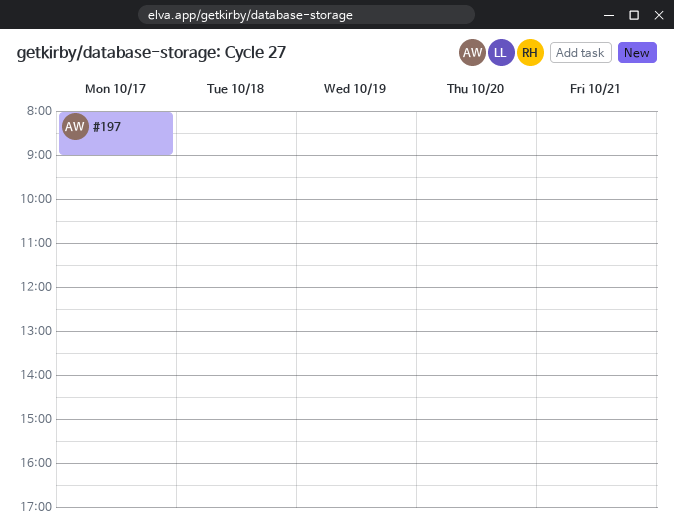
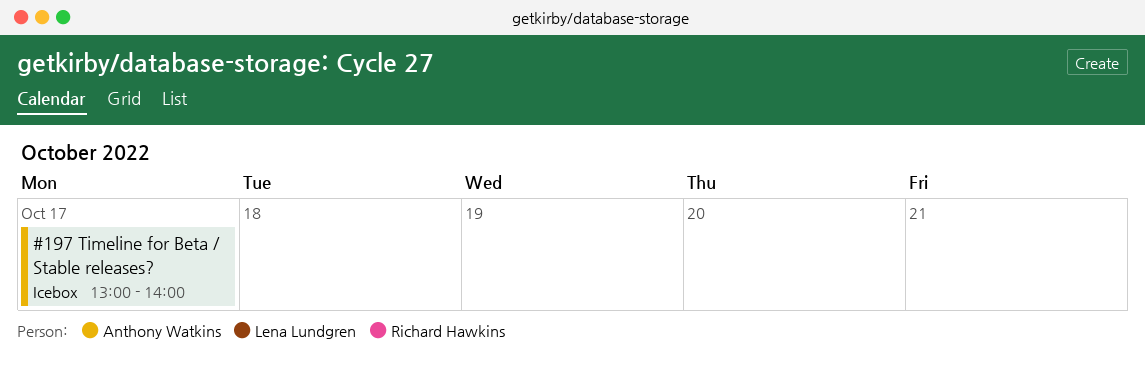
#197, begins: 08:00 -> 13:00
#197, ends: 09:00 -> 14:00

